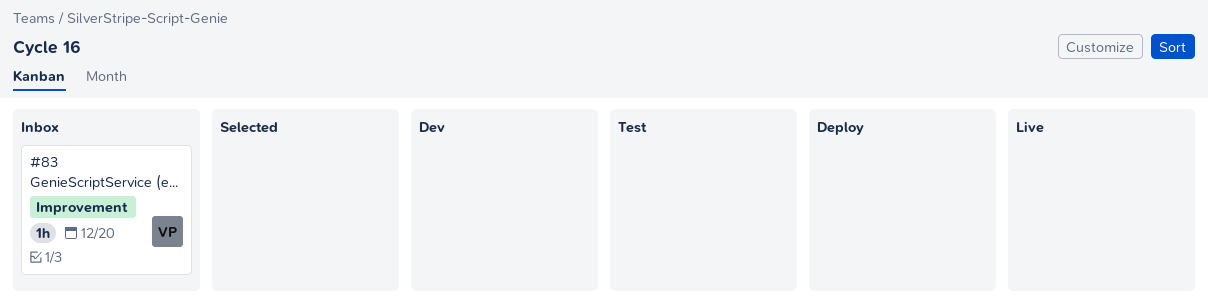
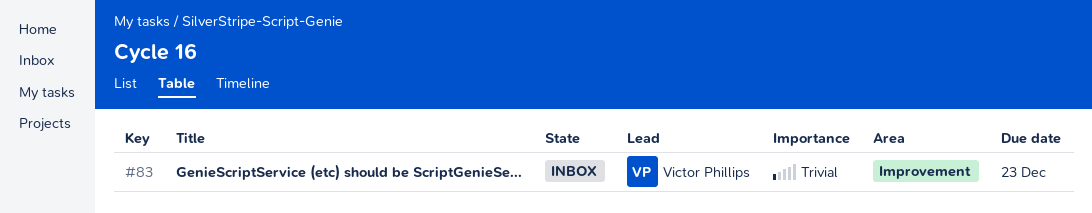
#83, due: Dec 20 -> Dec 23

